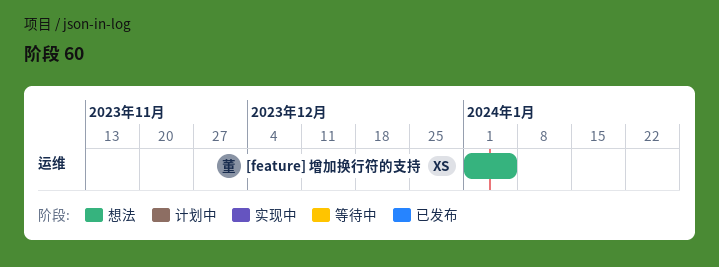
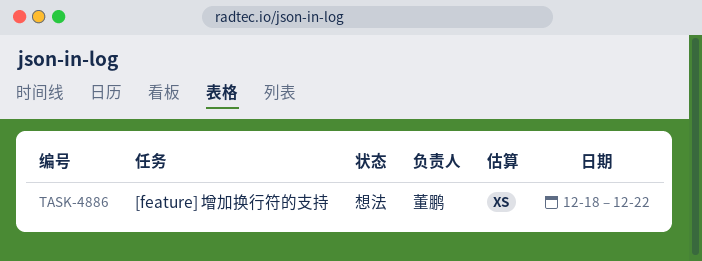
[feature] 增加换行符的支持, start: Jan 1 -> Dec 18
[feature] 增加换行符的支持, due: Jan 5 -> Dec 22

